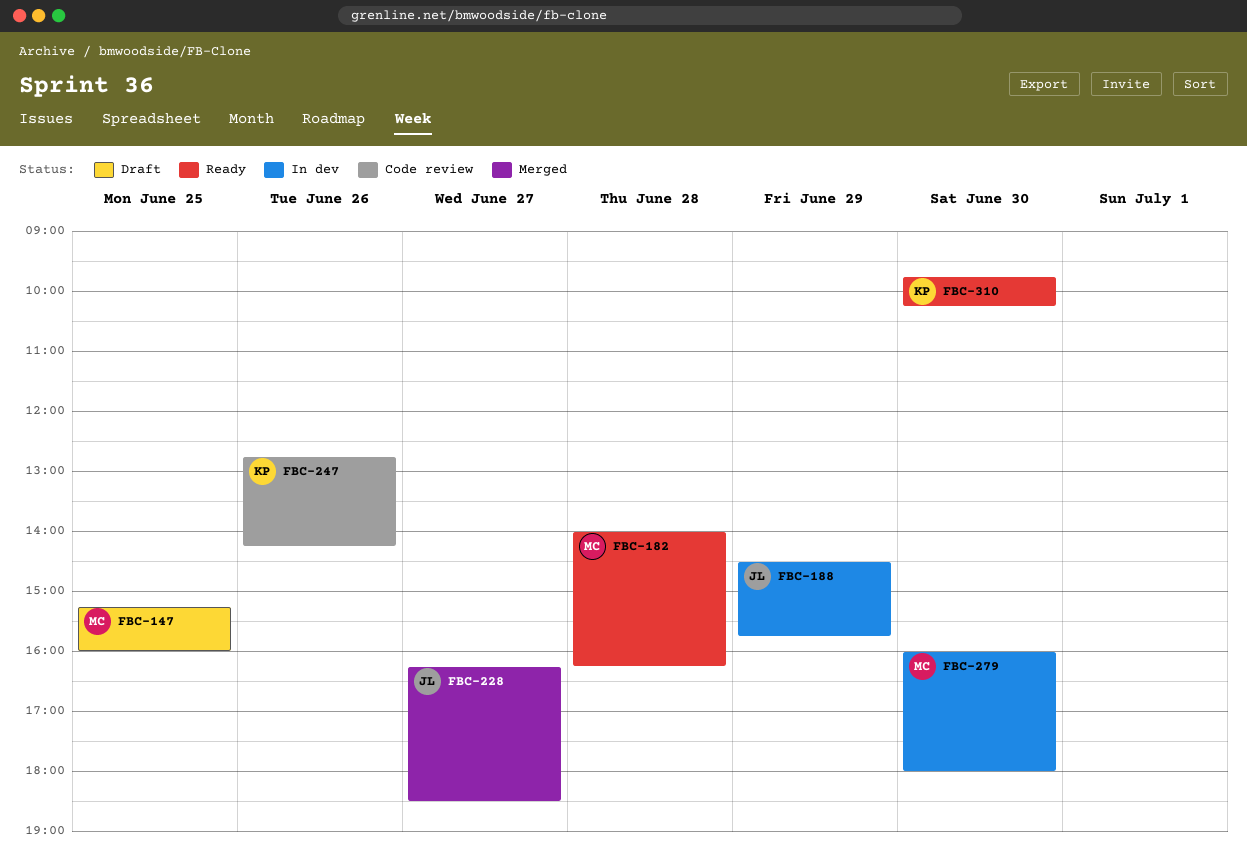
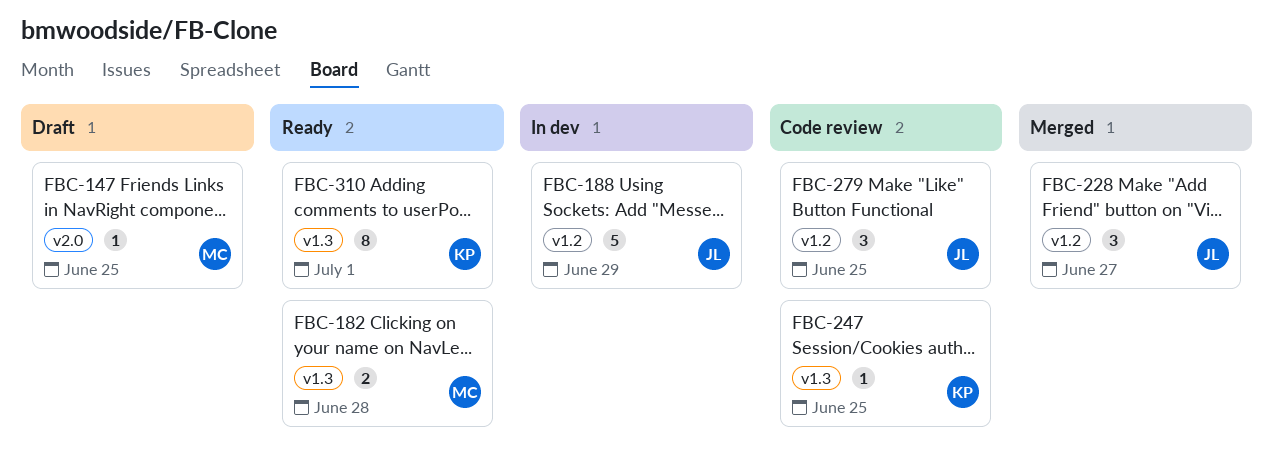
FBC-247, day: Jun 26 -> Jun 25
FBC-279, status: In dev -> Code review
FBC-279, owner: MC -> JL
FBC-279, day: Jun 30 -> Jun 25
FBC-310, day: Jun 30 -> Jul 1

